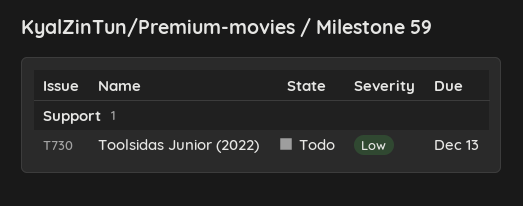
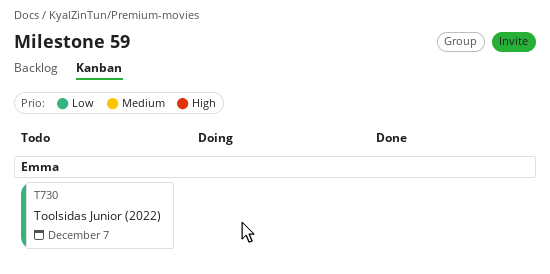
T730, due: Dec 13 -> Dec 7

